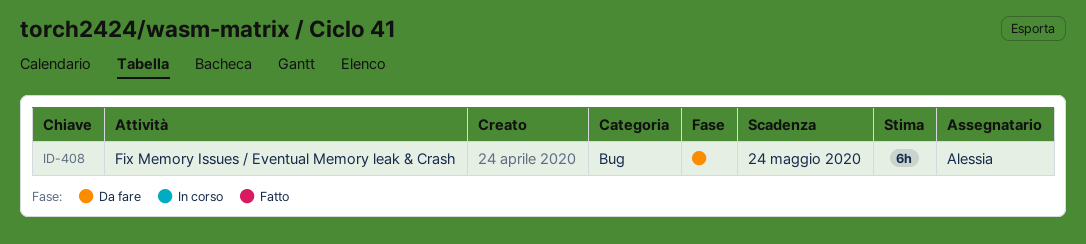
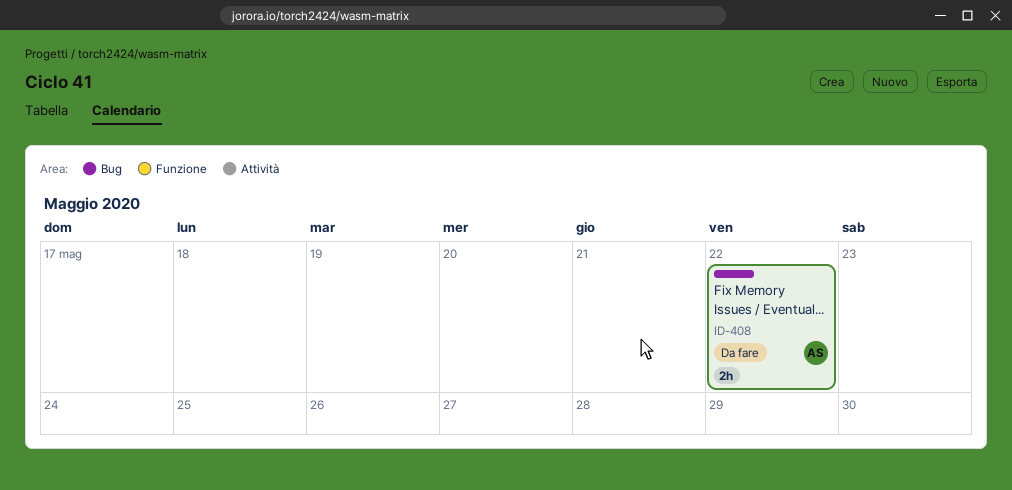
ID-408, estimate: 6h -> 2h
ID-408, due: May 24 -> May 22

